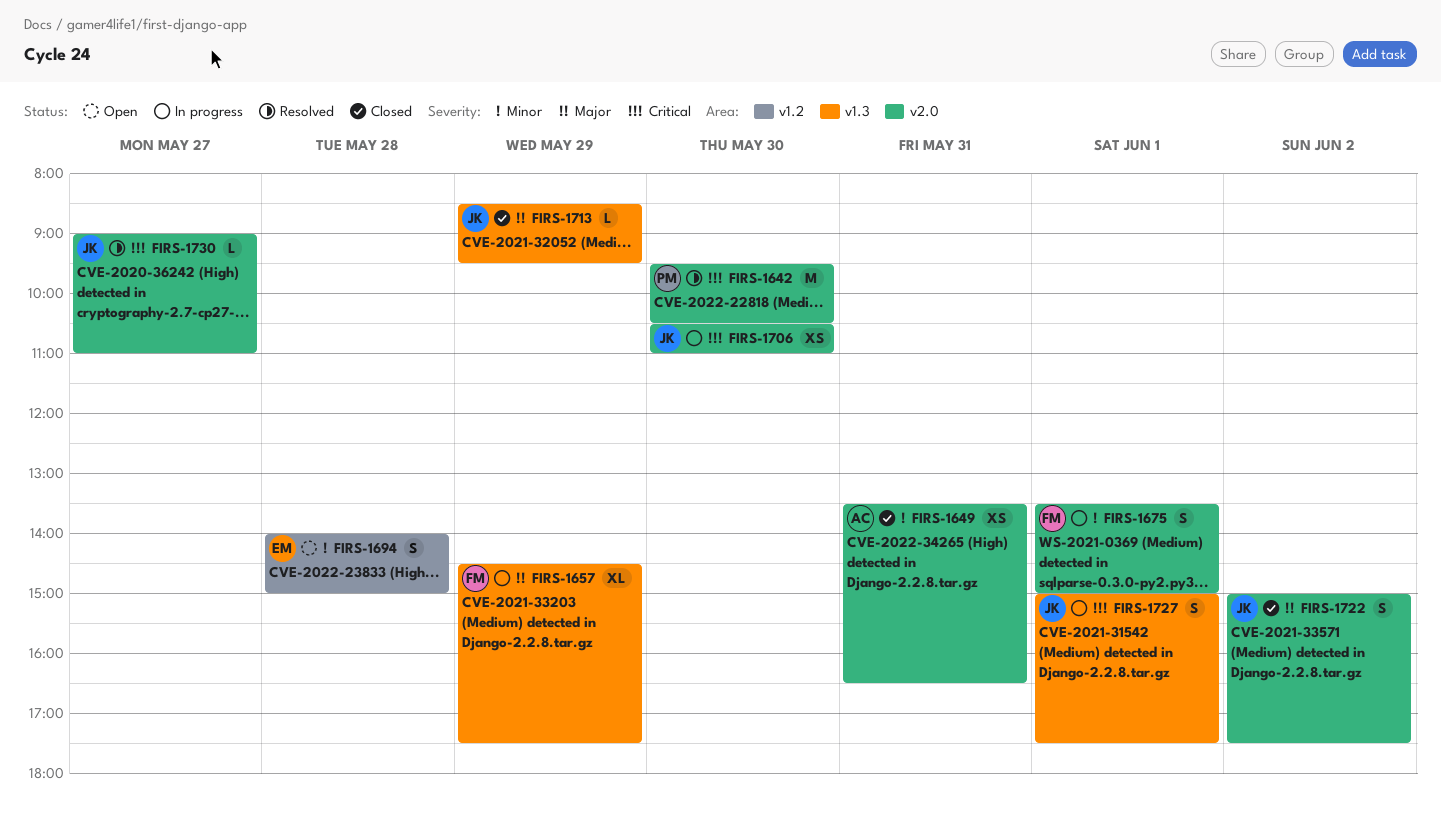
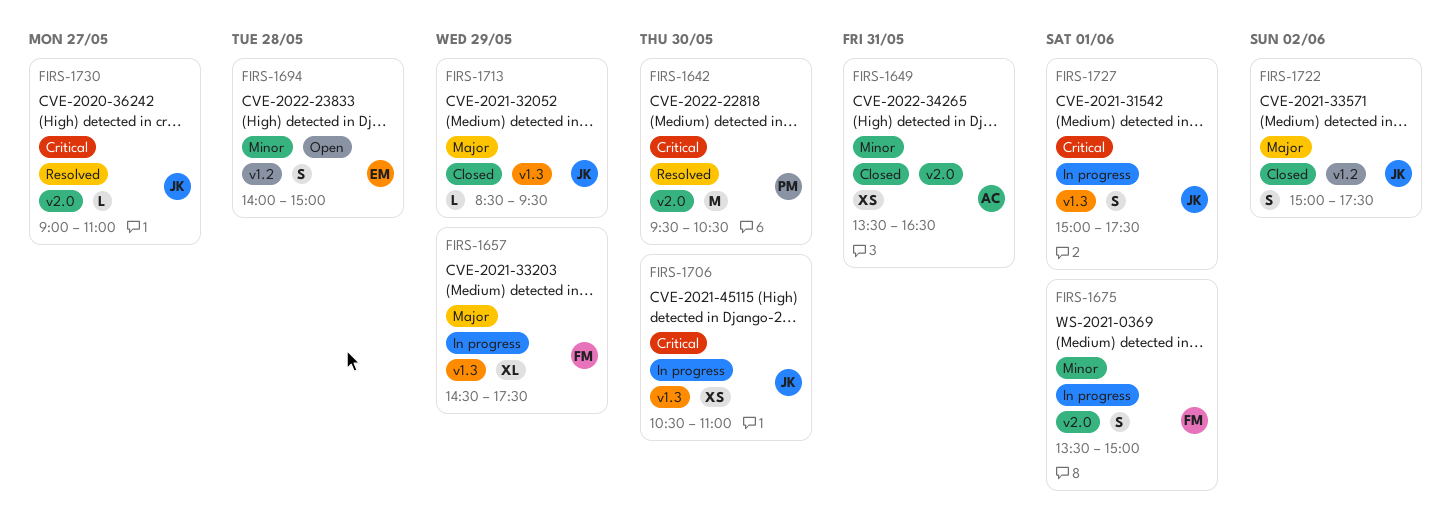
FIRS-1706, label: v2.0 -> v1.3
FIRS-1722, label: v2.0 -> v1.2

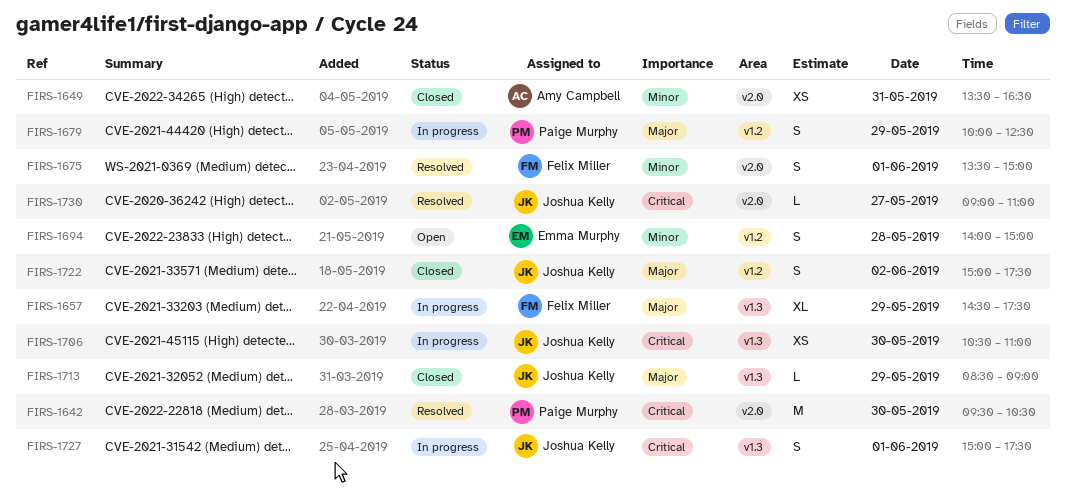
FIRS-1675, status: In progress -> Resolved
FIRS-1679: none -> present
FIRS-1713, ends: 09:30 -> 09:00

